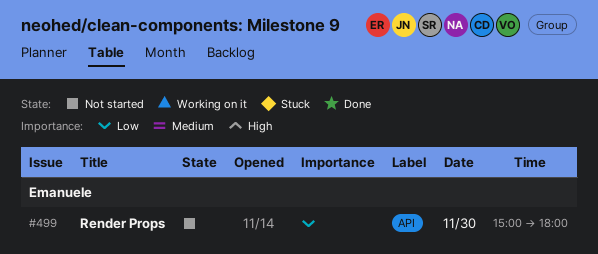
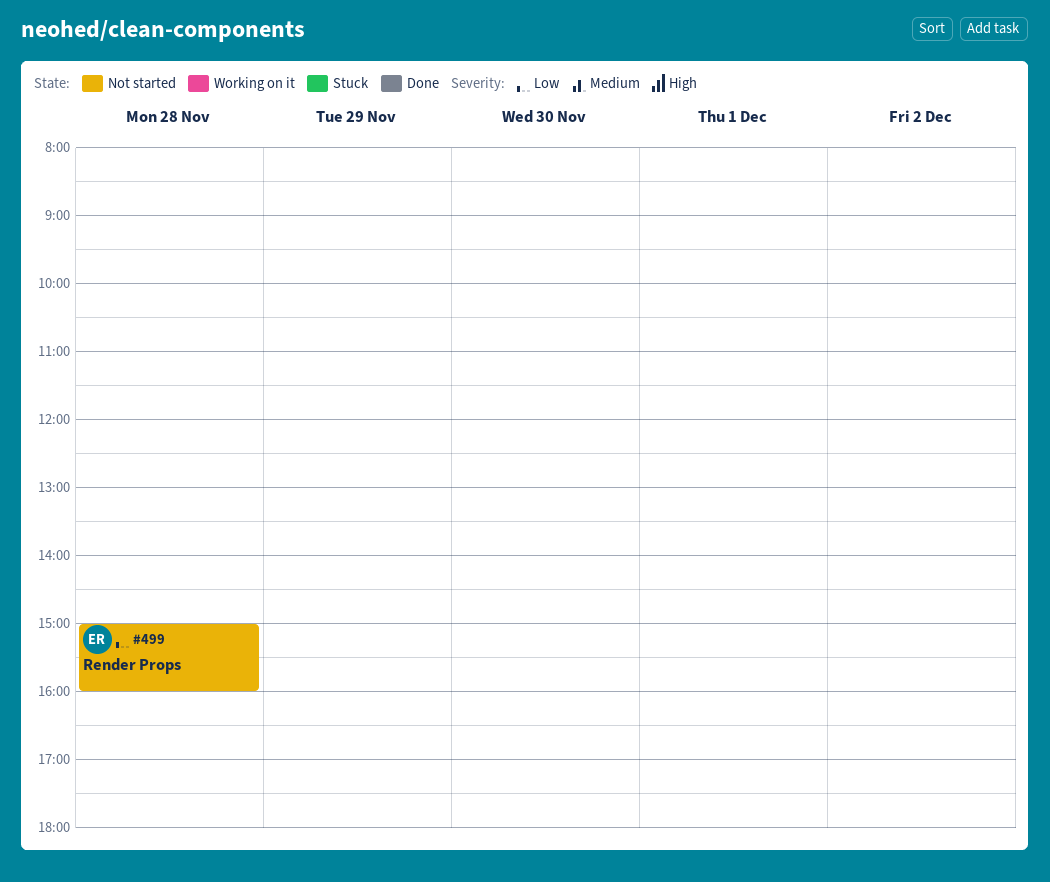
#499, day: Nov 30 -> Nov 28
#499, ends: 18:00 -> 16:00

